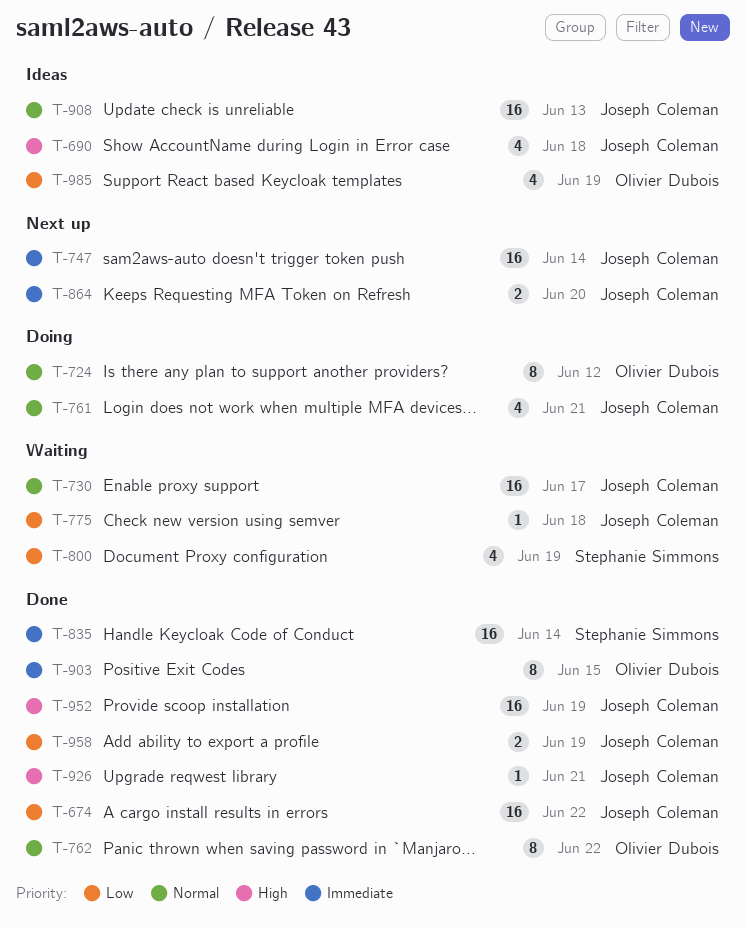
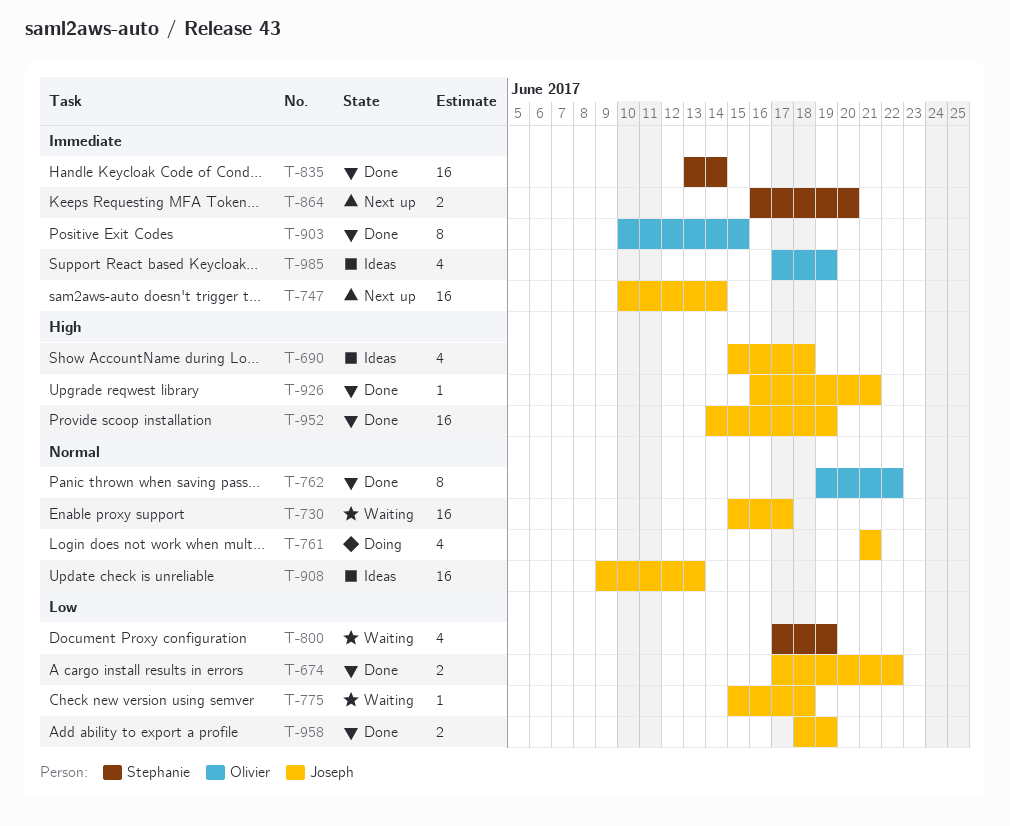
T-674, estimate: 16 -> 2
T-724: present -> none
T-864, owner: Joseph Coleman -> Stephanie Simmons
T-985, priority: Low -> Immediate

